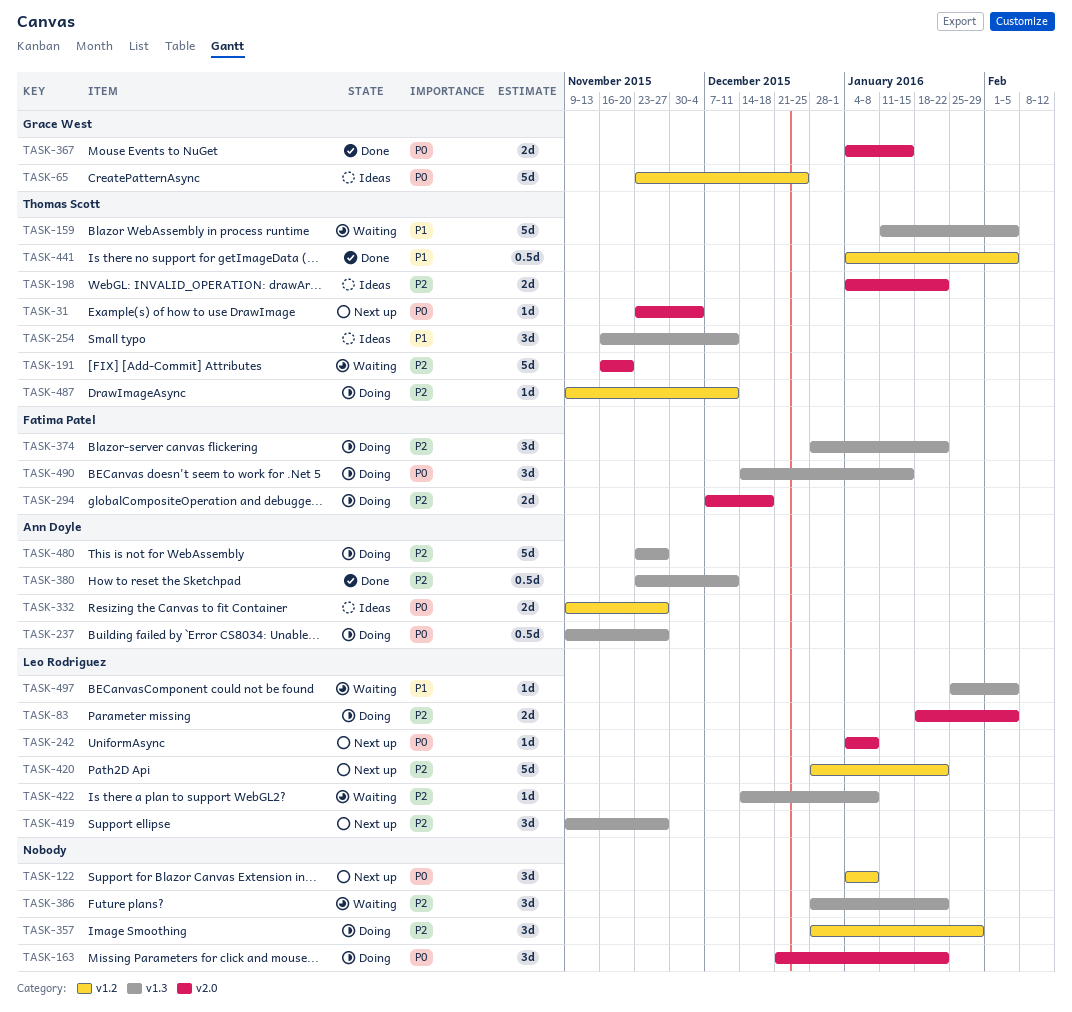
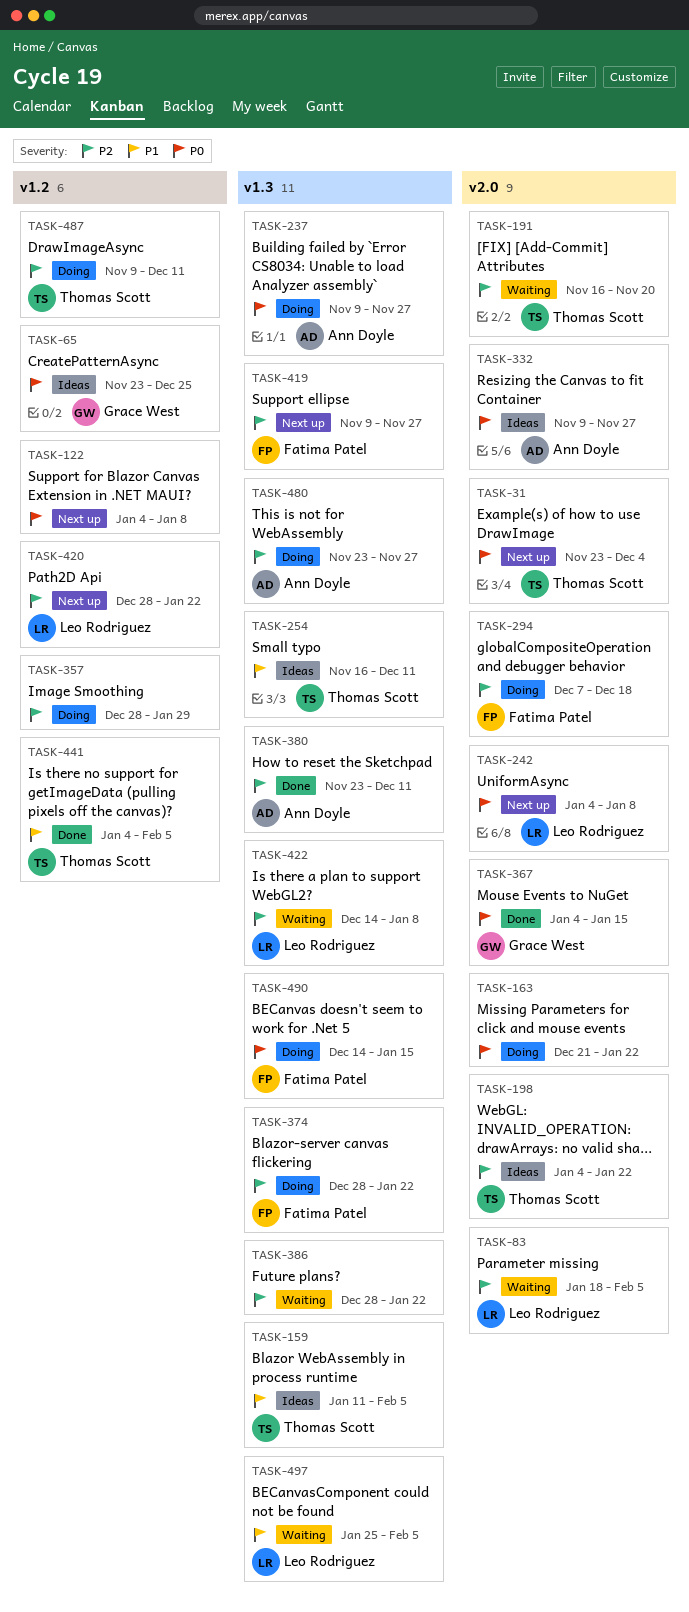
TASK-83, status: Doing -> Waiting
TASK-159, status: Waiting -> Ideas
TASK-332, label: v1.2 -> v2.0
TASK-419, owner: Leo Rodriguez -> Fatima Patel

